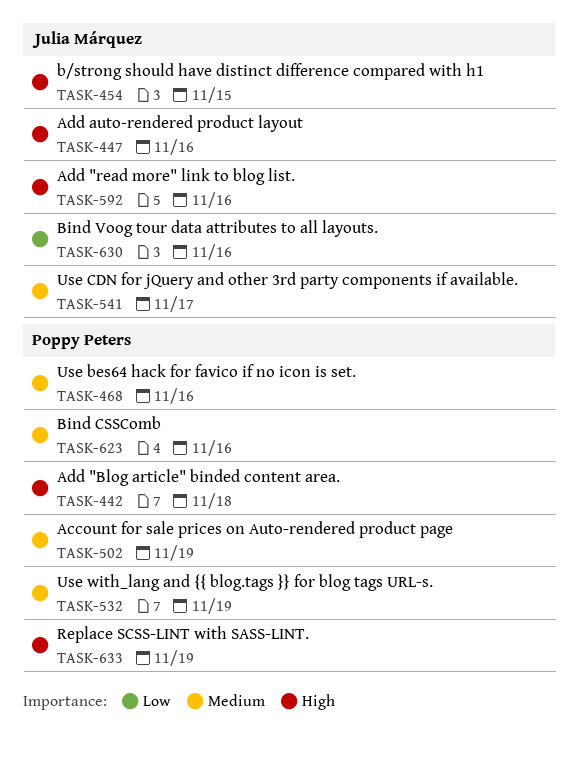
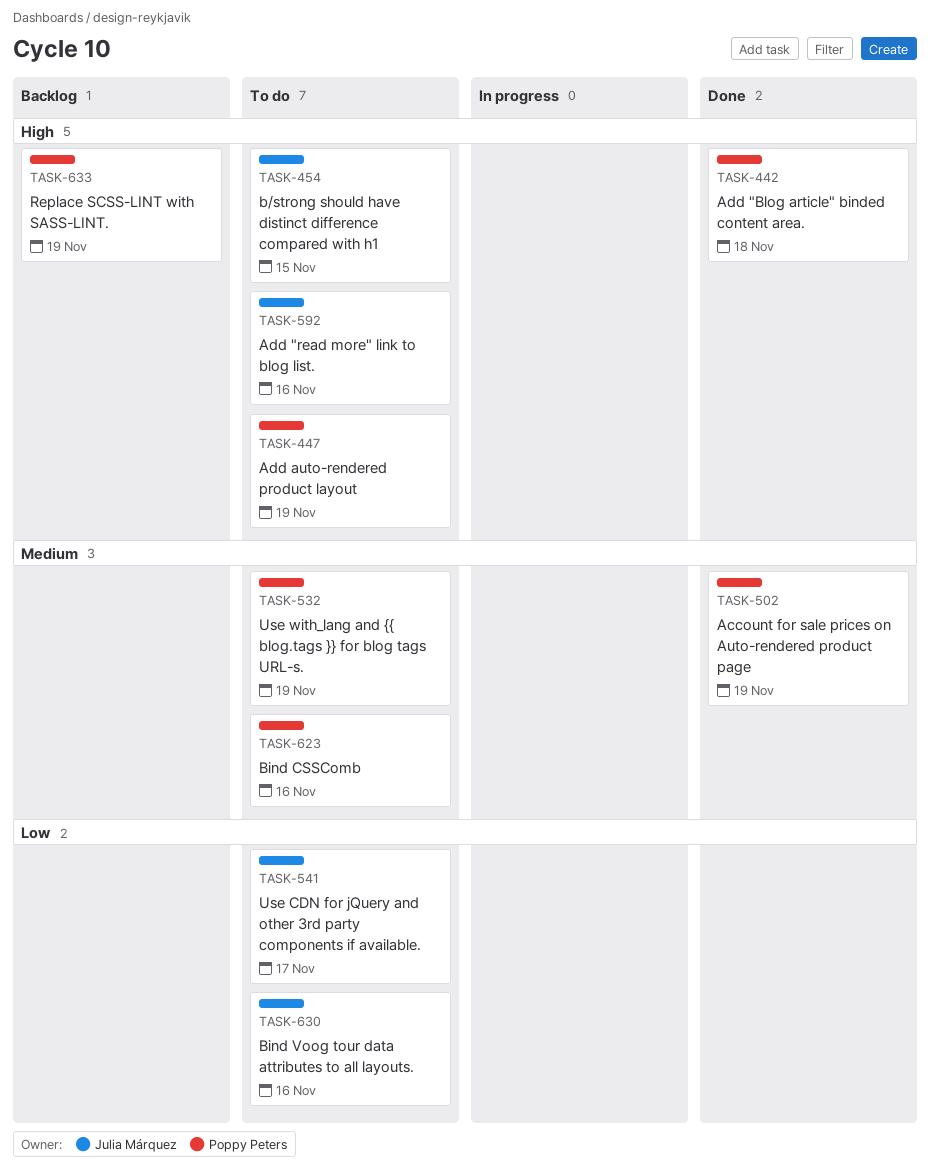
TASK-447, owner: Julia Márquez -> Poppy Peters
TASK-447, due: Nov 16 -> Nov 19
TASK-468: present -> none
TASK-541, priority: Medium -> Low

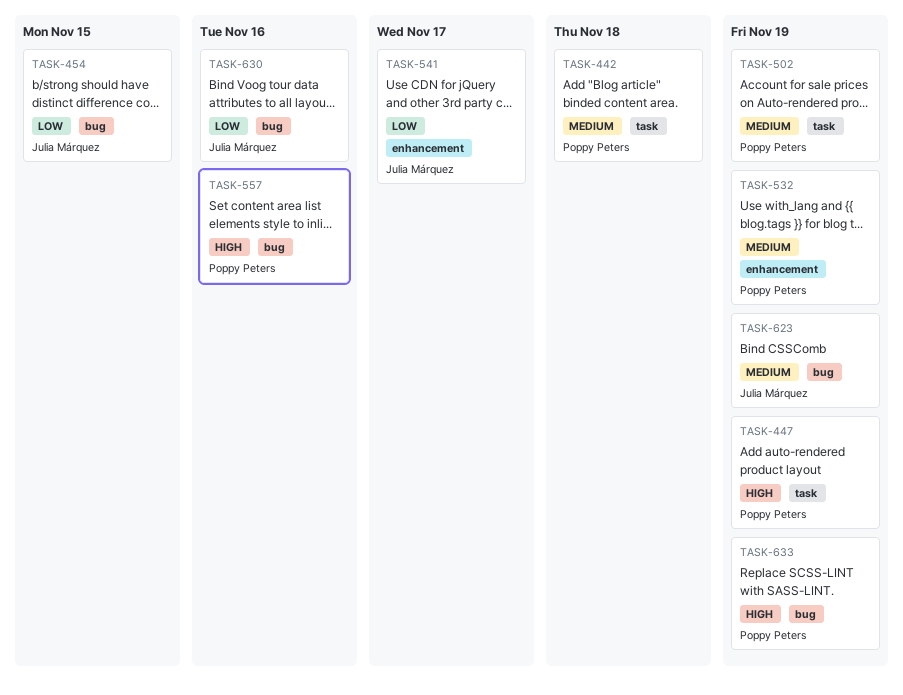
TASK-442, priority: High -> Medium
TASK-454, priority: High -> Low
TASK-557: none -> present
TASK-592: present -> none
TASK-623, owner: Poppy Peters -> Julia Márquez
TASK-623, due: Nov 16 -> Nov 19

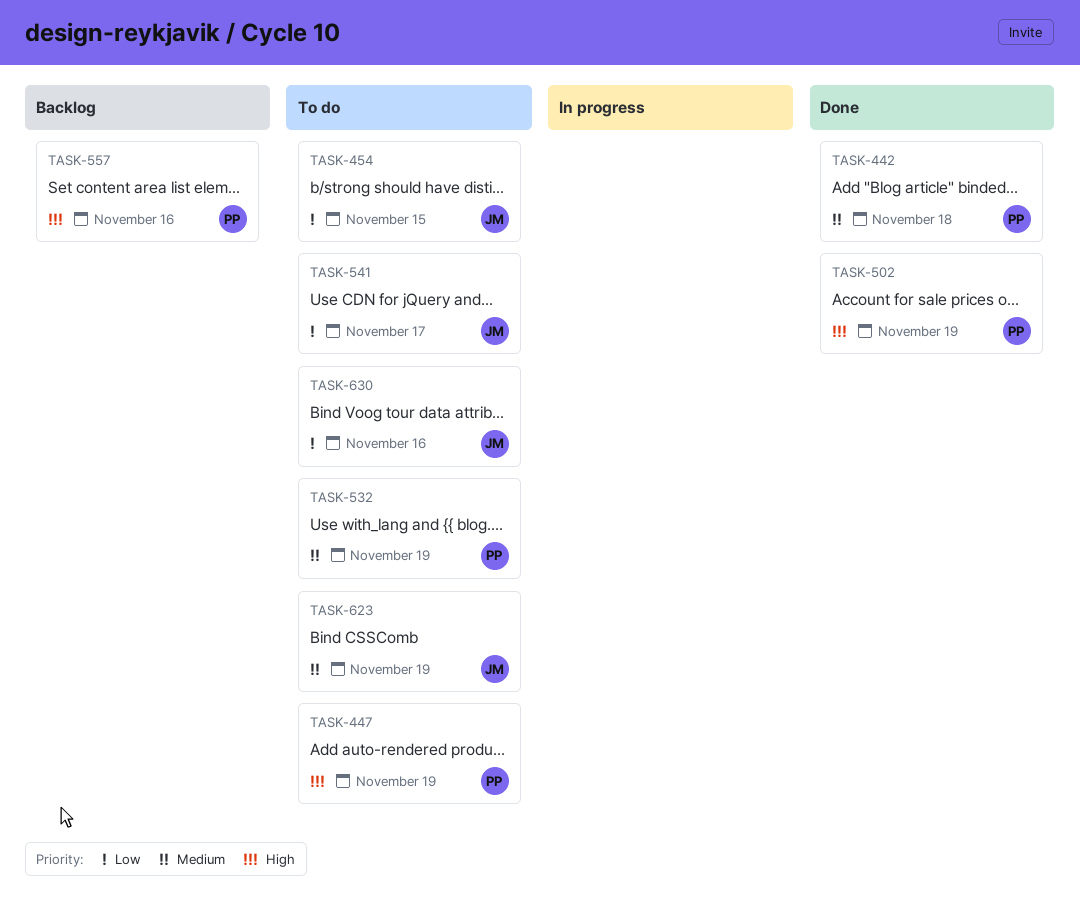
TASK-502, priority: Medium -> High
TASK-633: present -> none

